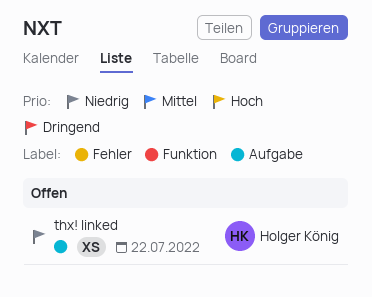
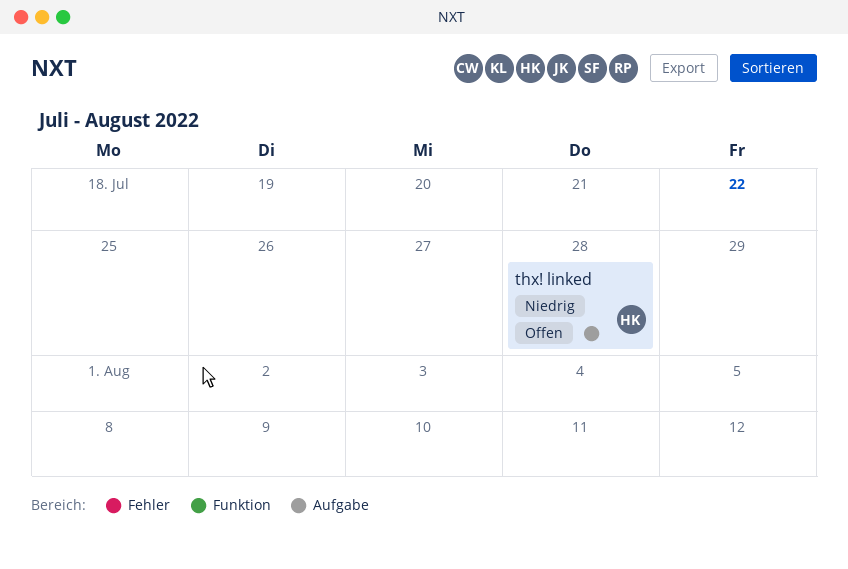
thx! linked, due: Jul 22 -> Jul 28

